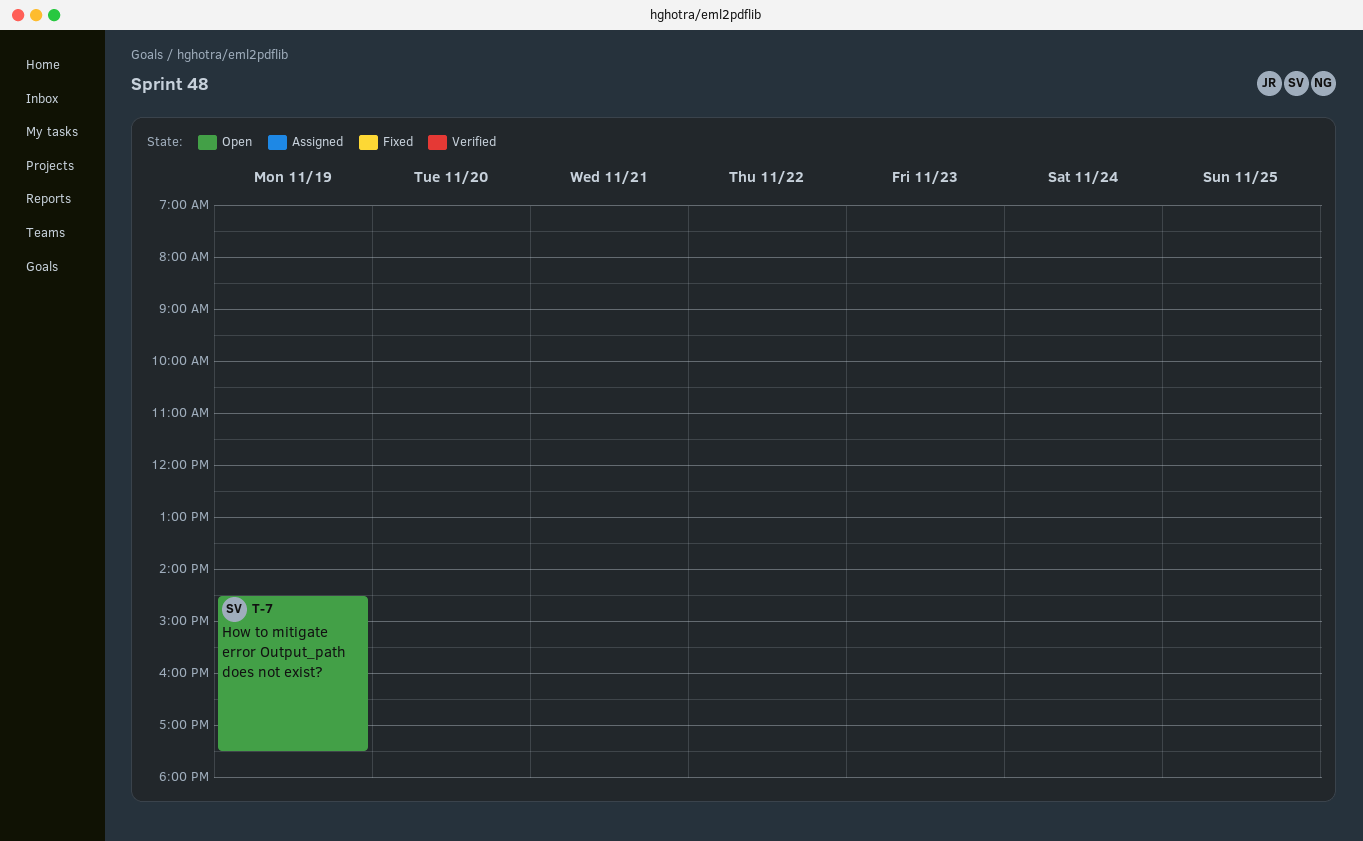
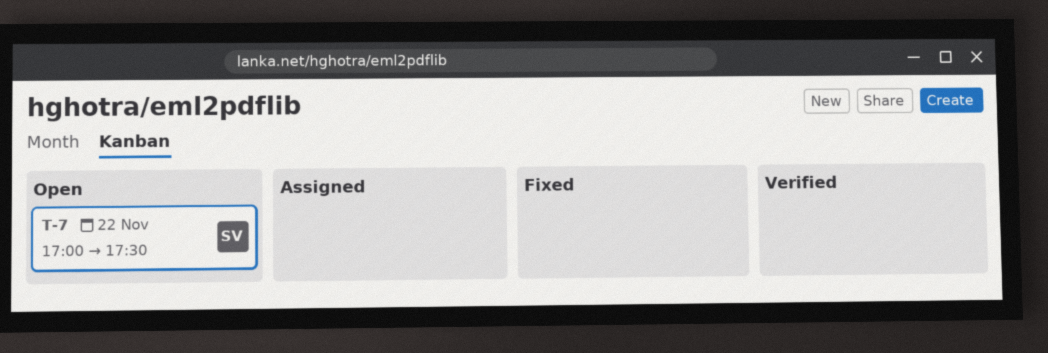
T-7, day: Nov 19 -> Nov 22
T-7, begins: 14:30 -> 17:00

